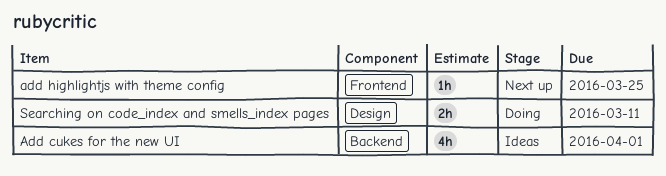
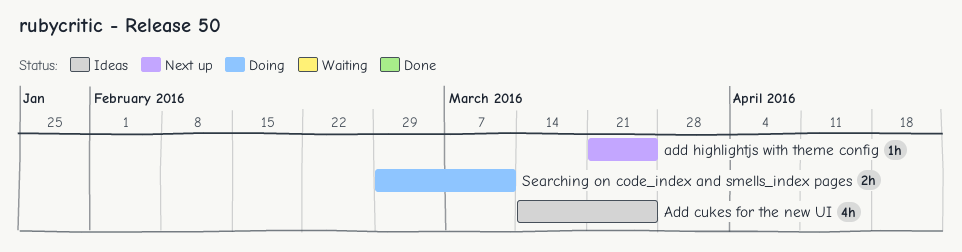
Add cukes for the new UI, due: Apr 1 -> Mar 25

